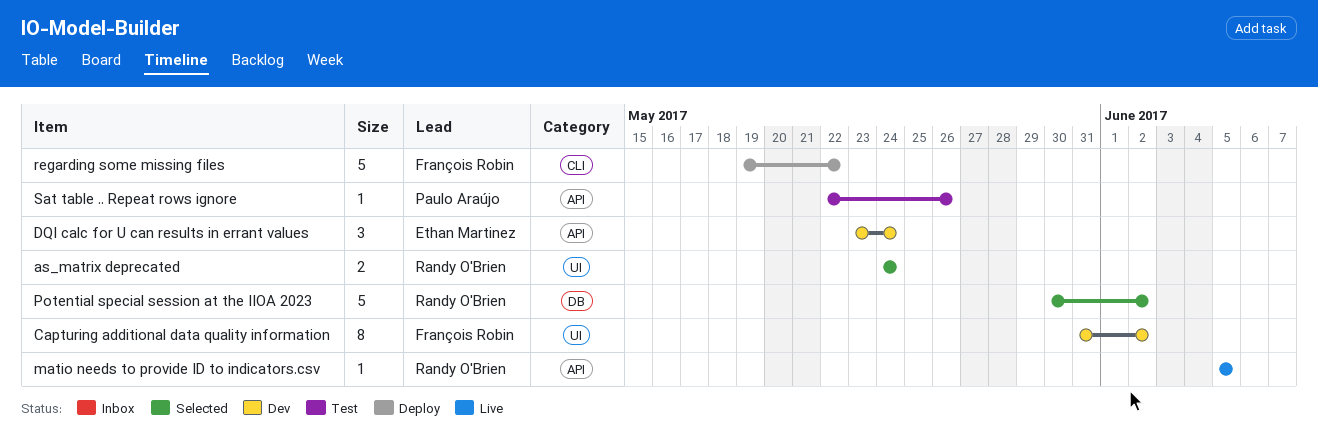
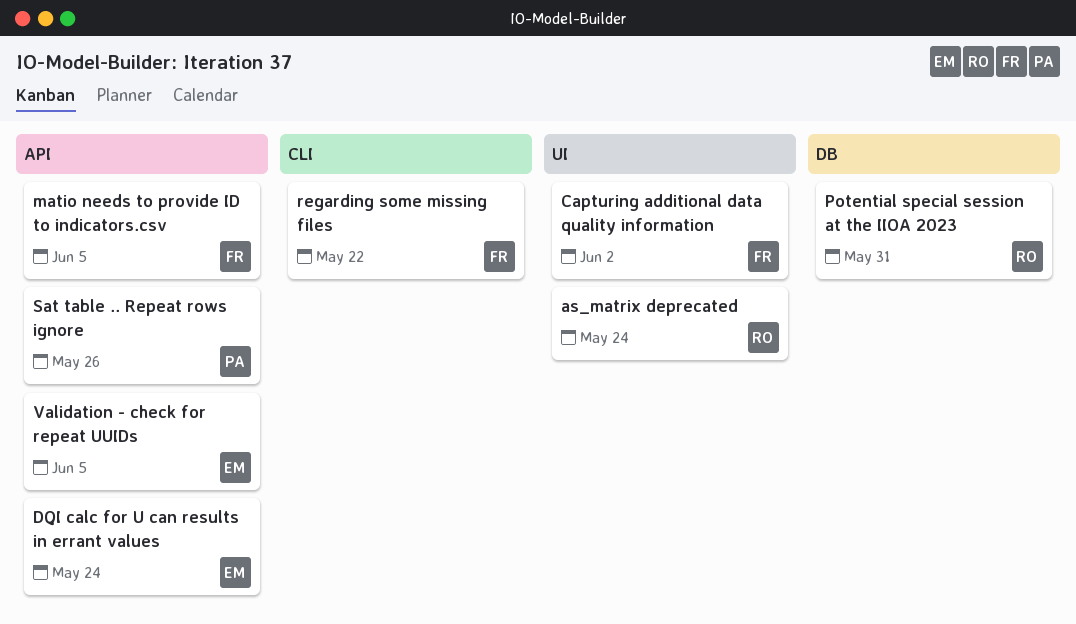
matio needs to provide ID to indicators.csv, owner: Randy O'Brien -> François Robin
Potential special session at the IIOA 2023, due: Jun 2 -> May 31
Validation - check for repeat UUIDs: none -> present

